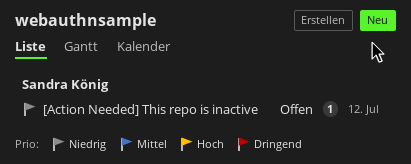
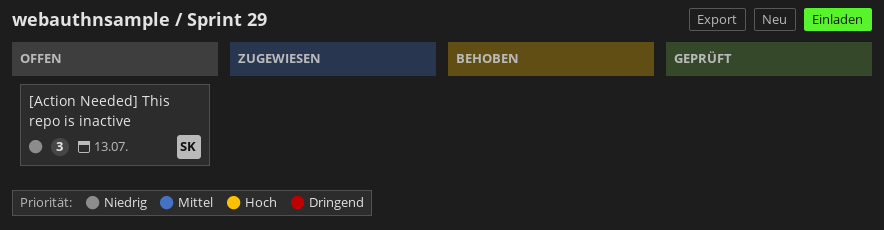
[Action Needed] This repo is inactive, estimate: 1 -> 3
[Action Needed] This repo is inactive, due: Jul 12 -> Jul 13

